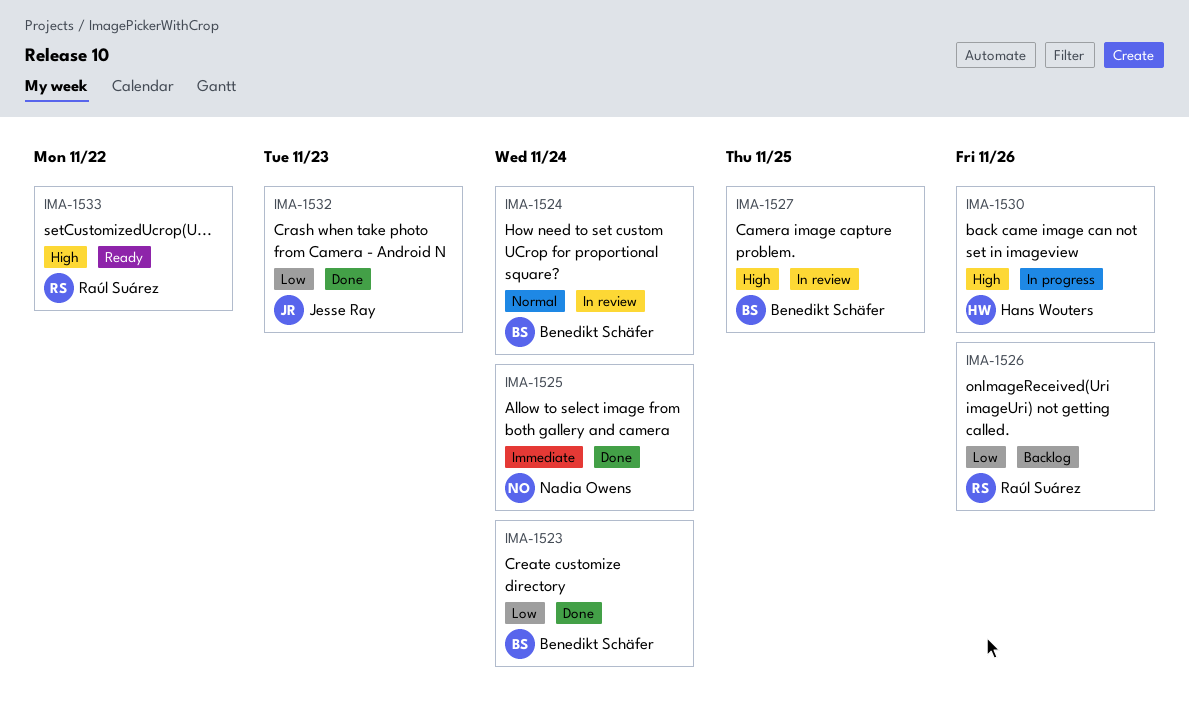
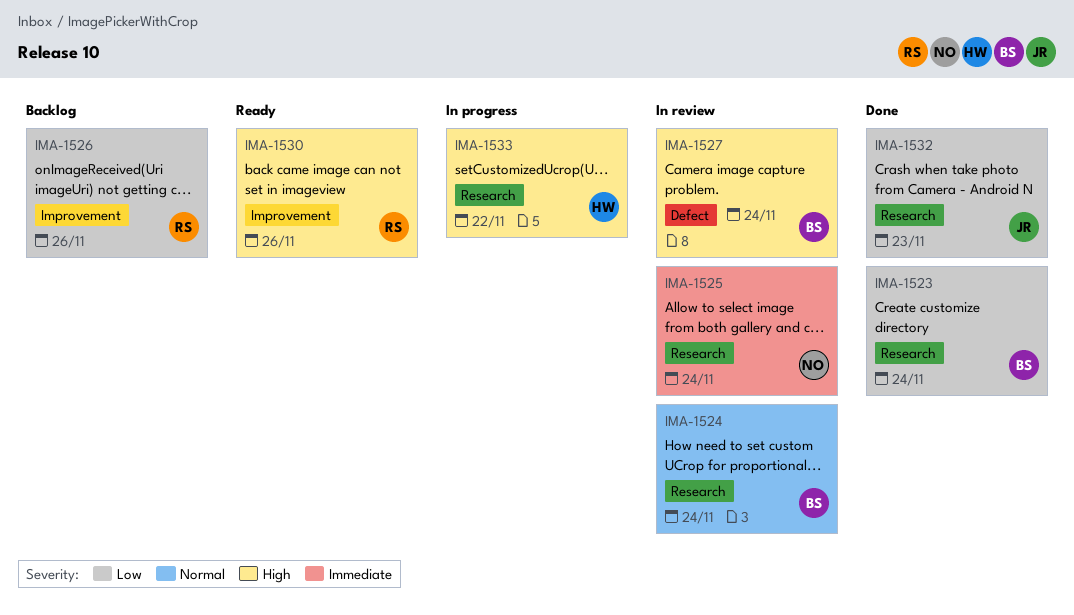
IMA-1525, status: Done -> In review
IMA-1527, due: Nov 25 -> Nov 24
IMA-1530, status: In progress -> Ready
IMA-1530, owner: Hans Wouters -> Raúl Suárez
IMA-1533, status: Ready -> In progress
IMA-1533, owner: Raúl Suárez -> Hans Wouters

